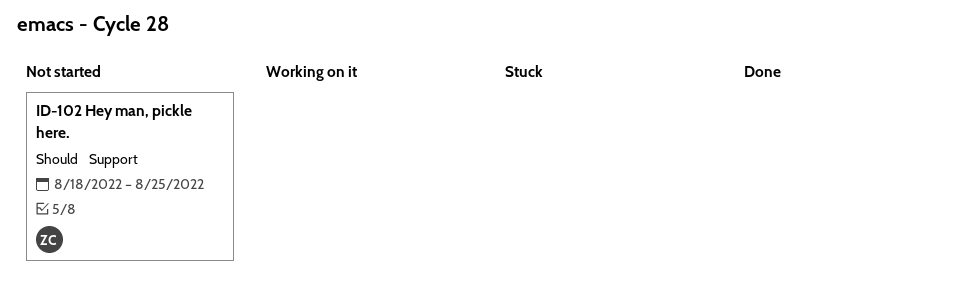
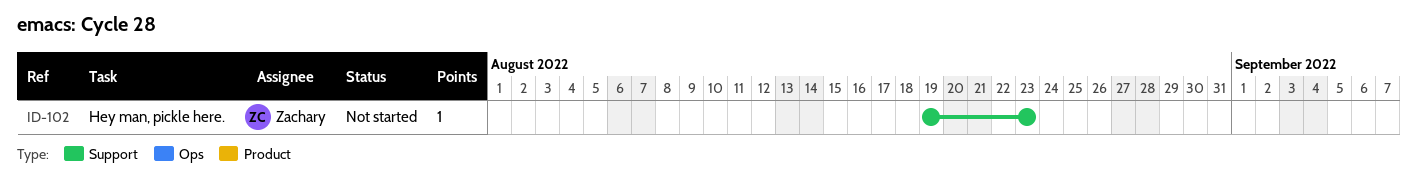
ID-102, start: Aug 18 -> Aug 19
ID-102, due: Aug 25 -> Aug 23

